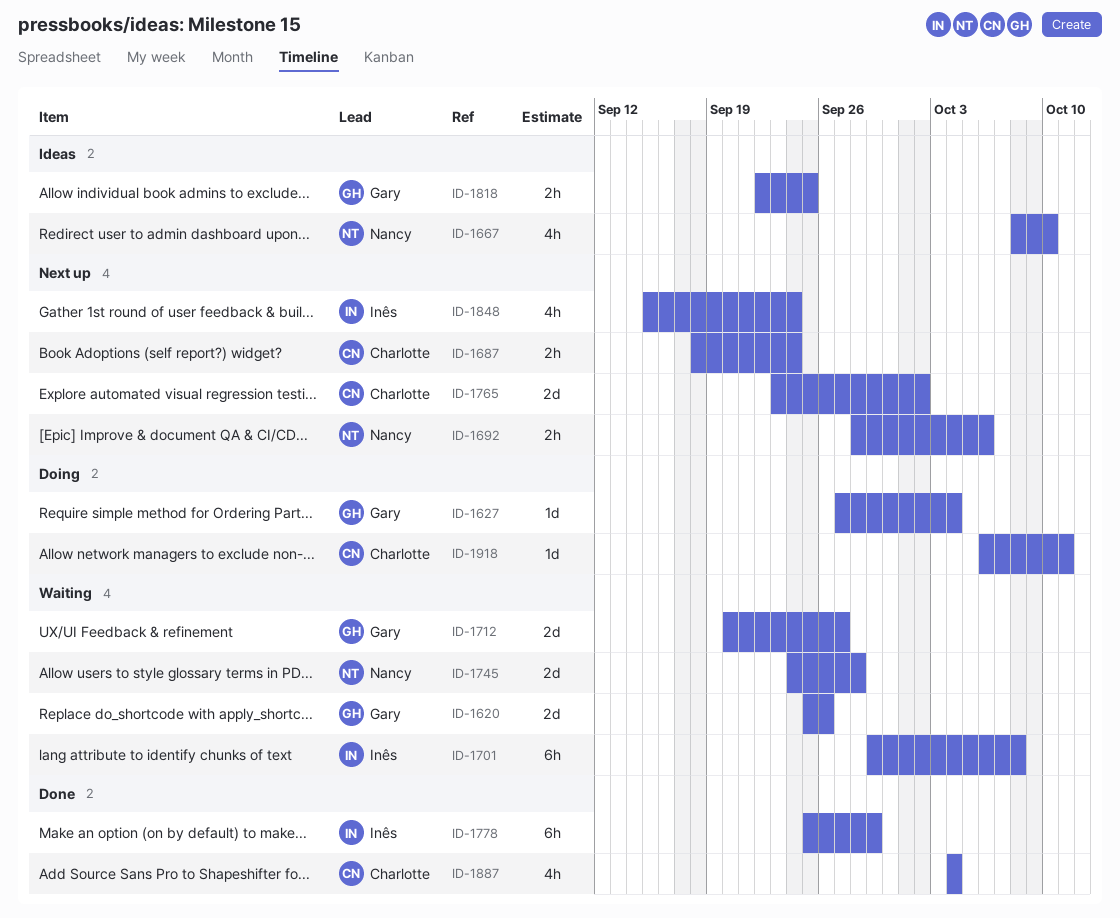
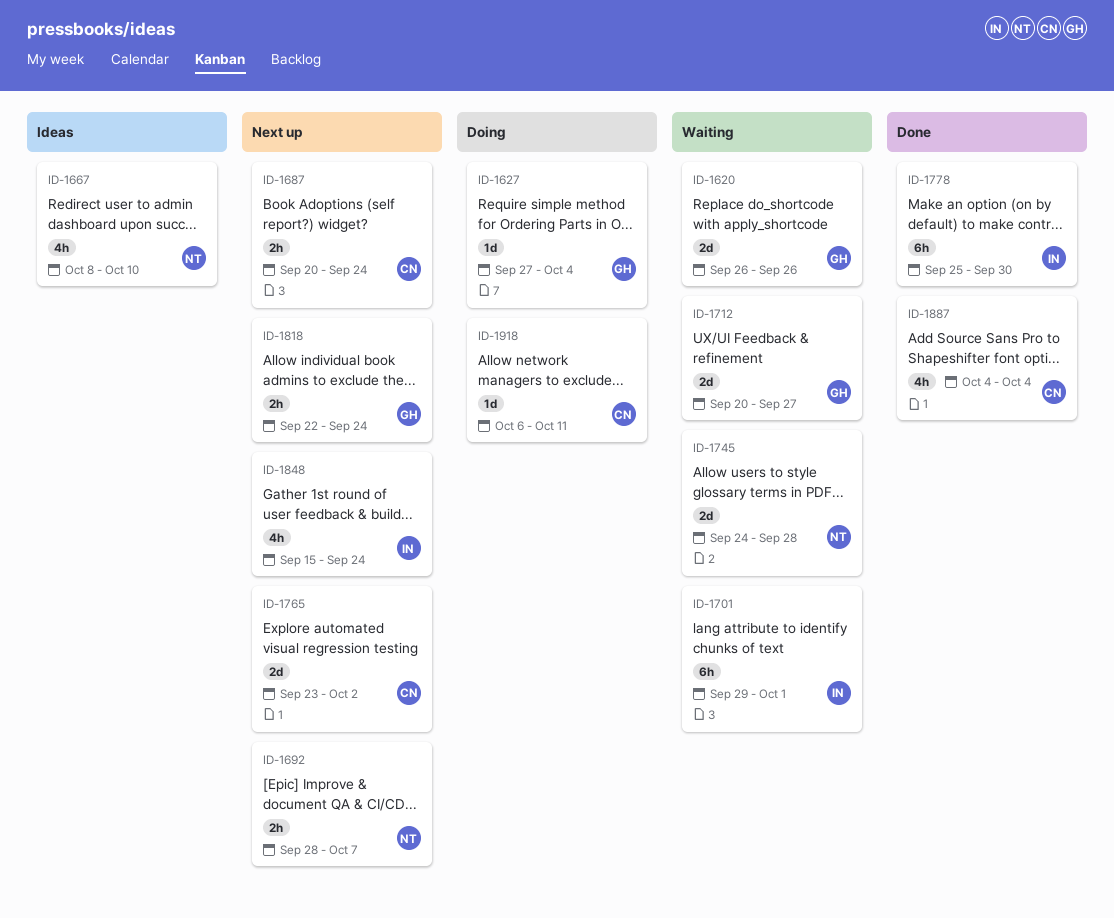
ID-1620, start: Sep 25 -> Sep 26
ID-1687, start: Sep 18 -> Sep 20
ID-1692, due: Oct 6 -> Oct 7
ID-1701, due: Oct 8 -> Oct 1
ID-1778, due: Sep 29 -> Sep 30
ID-1818, status: Ideas -> Next up
ID-1818, due: Sep 25 -> Sep 24

